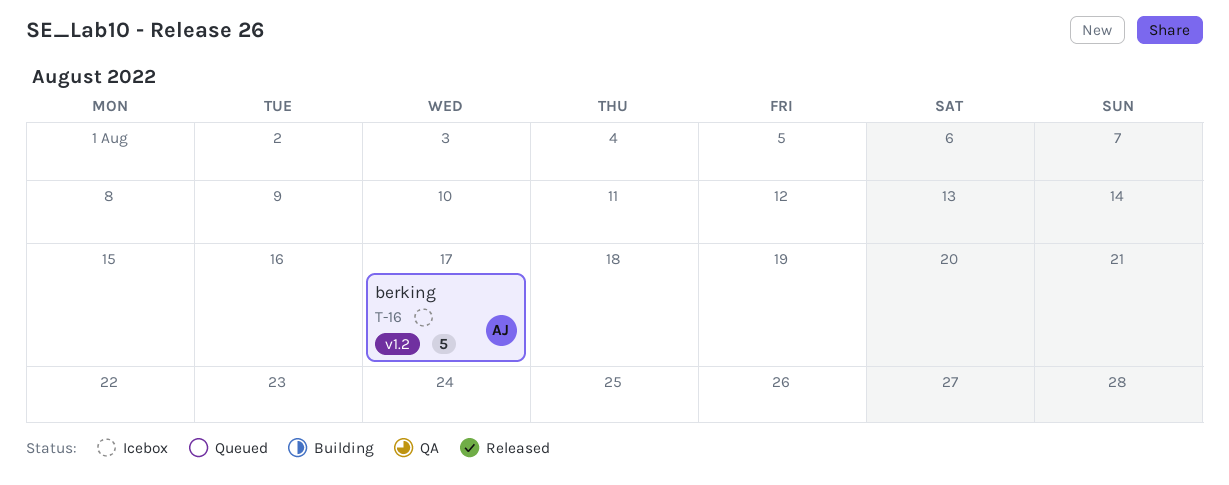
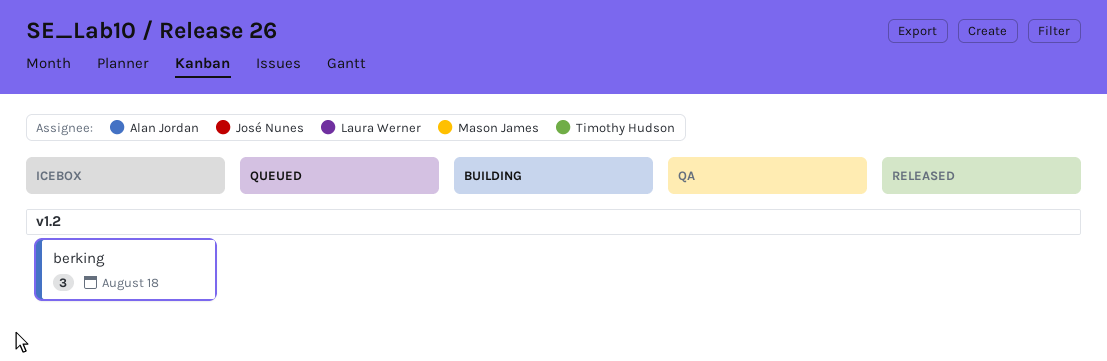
berking, estimate: 5 -> 3
berking, due: Aug 17 -> Aug 18

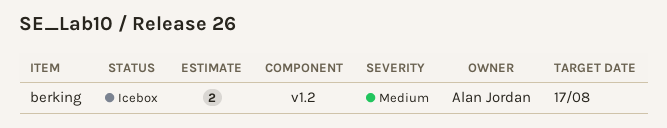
berking, estimate: 3 -> 2
berking, due: Aug 18 -> Aug 17

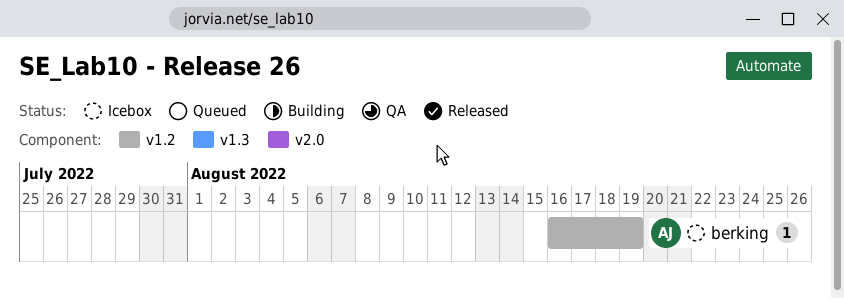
berking, estimate: 2 -> 1
berking, due: Aug 17 -> Aug 19

